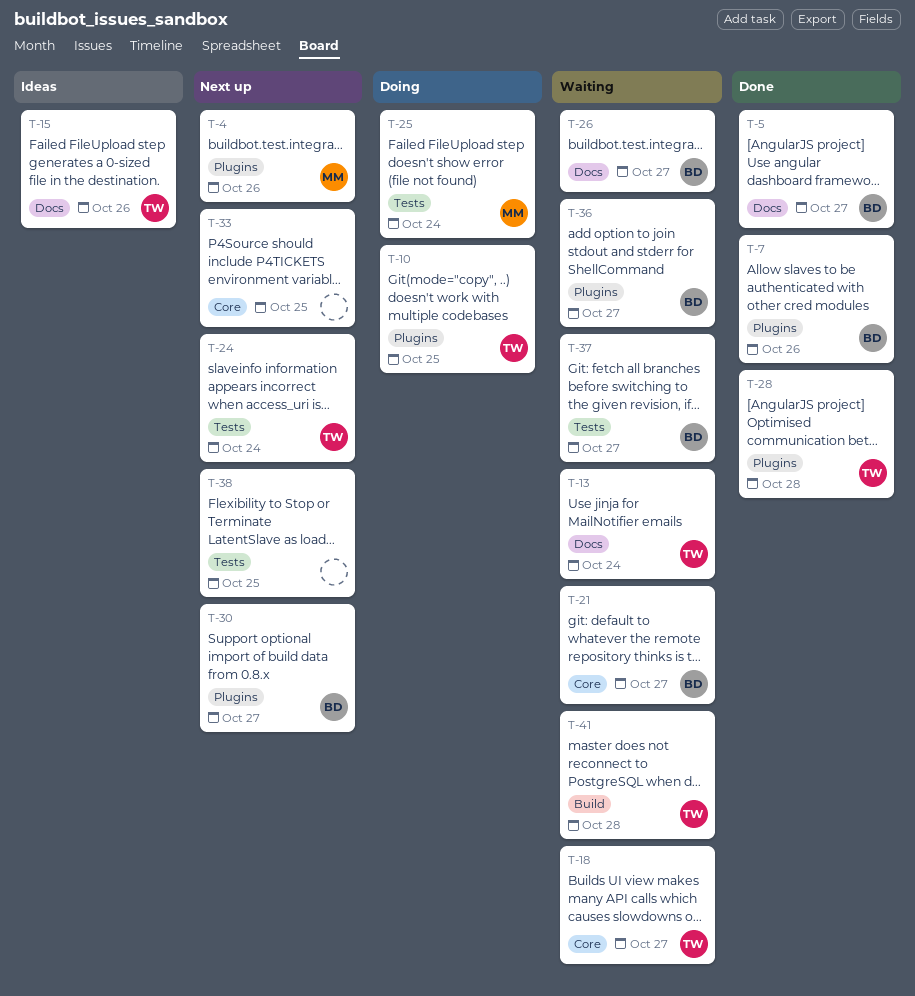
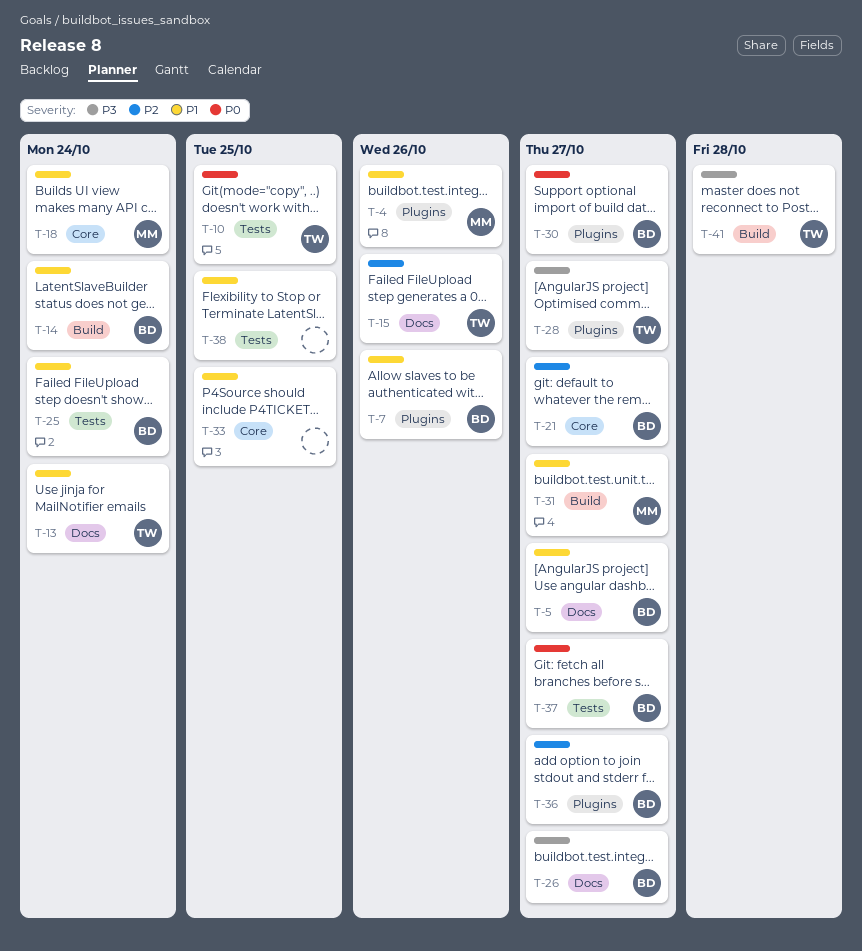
T-10, label: Plugins -> Tests
T-14: none -> present
T-18, owner: TW -> MM
T-18, due: Oct 27 -> Oct 24
T-24: present -> none
T-25, owner: MM -> BD
T-28, due: Oct 28 -> Oct 27
T-31: none -> present

